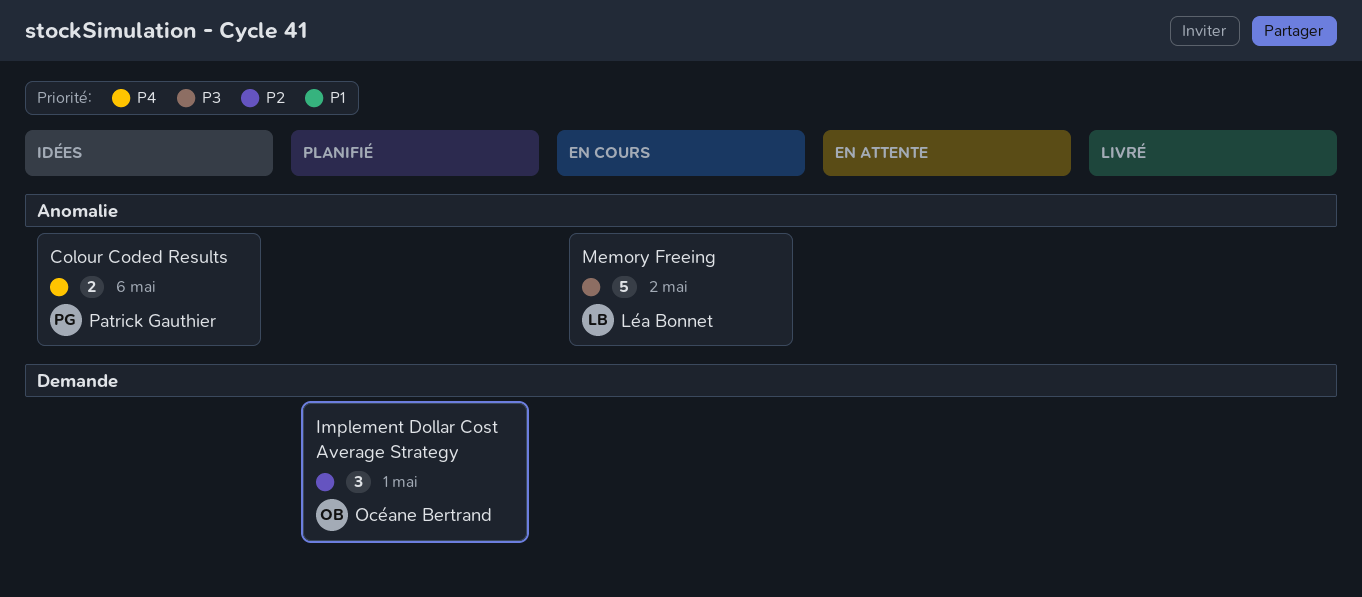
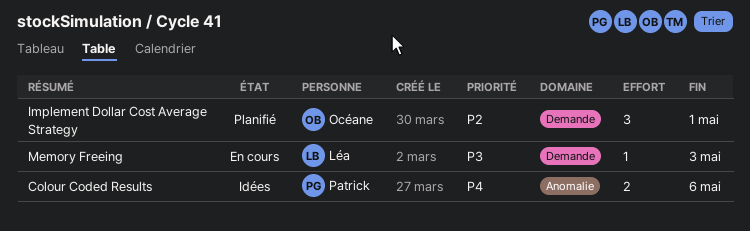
Memory Freeing, label: Anomalie -> Demande
Memory Freeing, estimate: 5 -> 1
Memory Freeing, due: May 2 -> May 3

